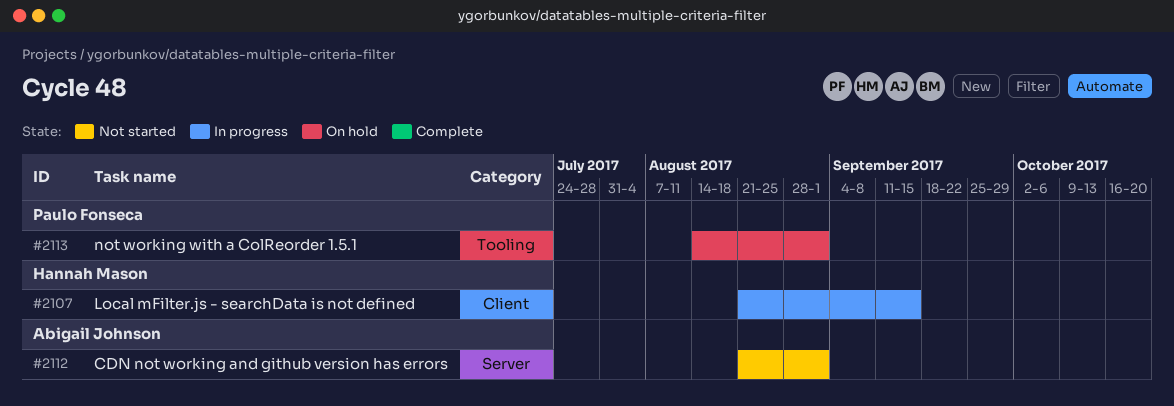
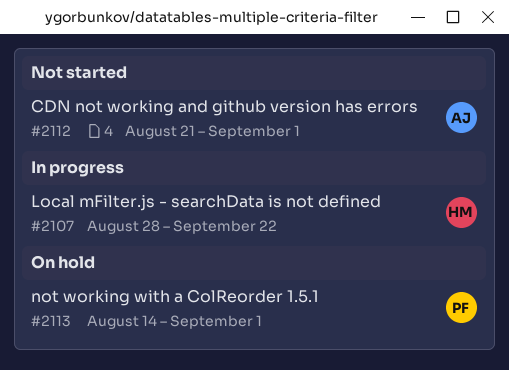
#2107, start: Aug 21 -> Aug 28
#2107, due: Sep 15 -> Sep 22

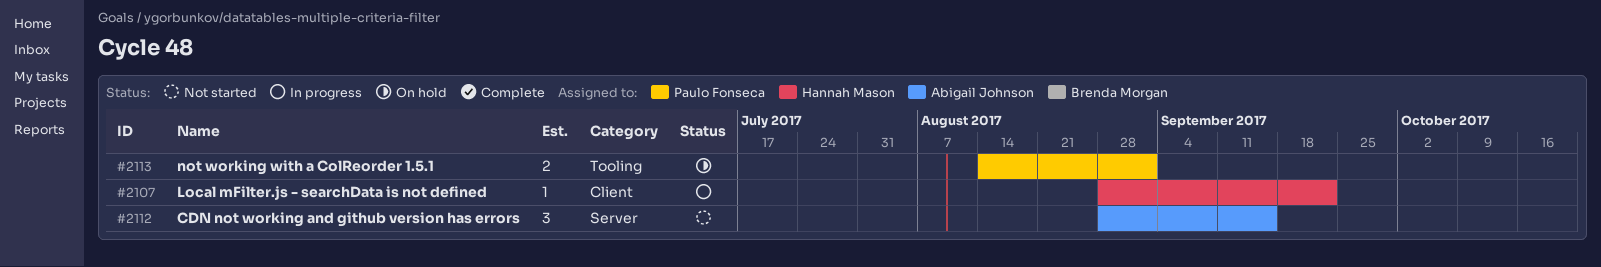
#2112, start: Aug 21 -> Aug 28
#2112, due: Sep 1 -> Sep 15

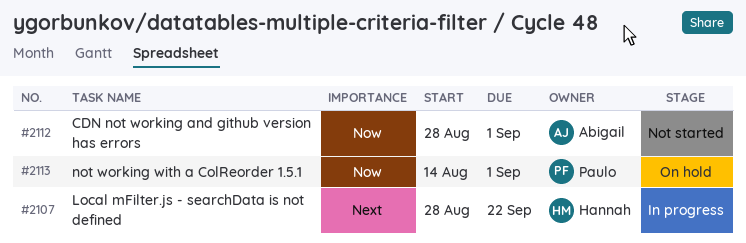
#2112, due: Sep 15 -> Sep 1

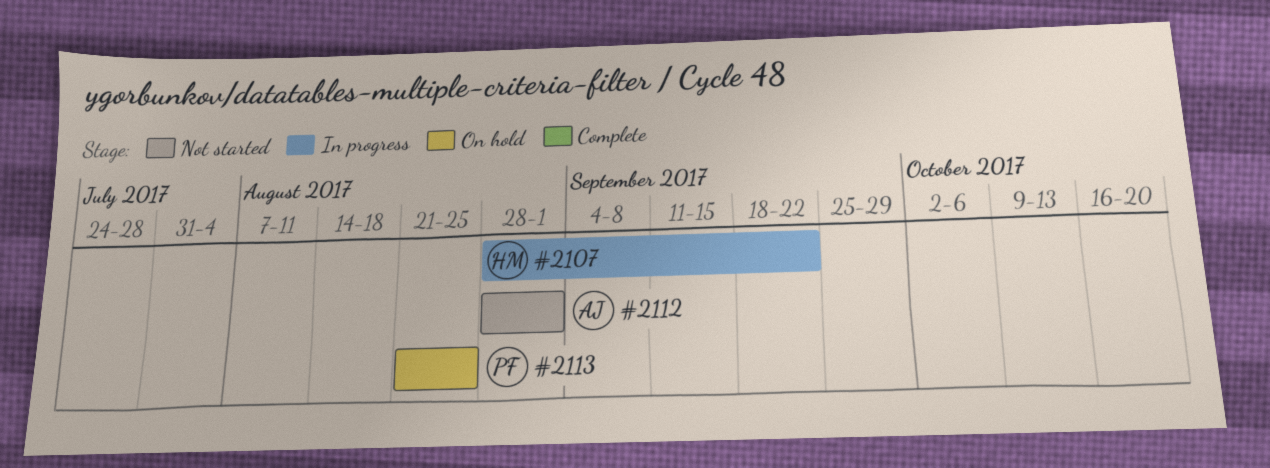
#2113, start: Aug 14 -> Aug 21
#2113, due: Sep 1 -> Aug 25

